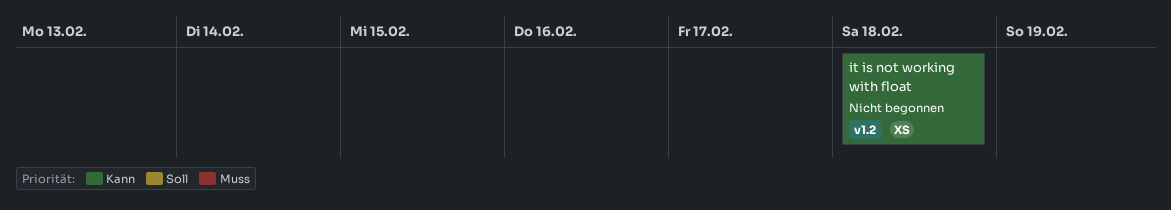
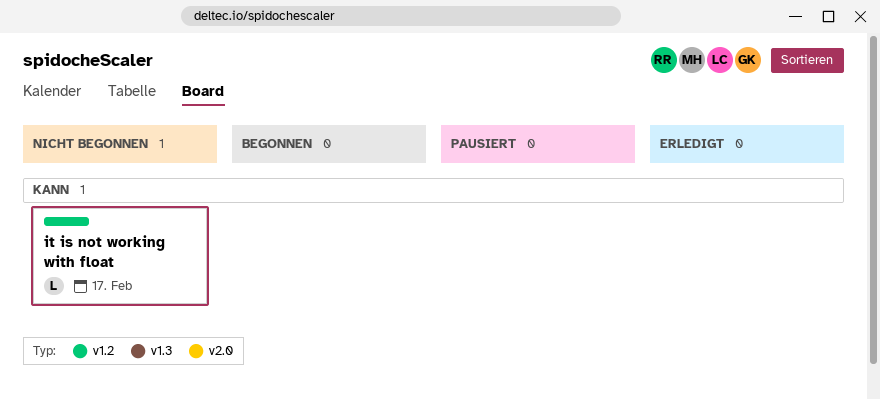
it is not working with float, estimate: XS -> L
it is not working with float, due: Feb 18 -> Feb 17

